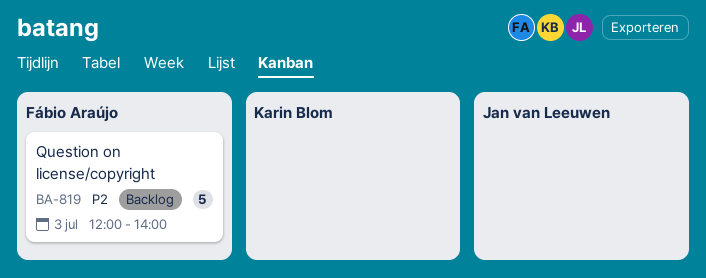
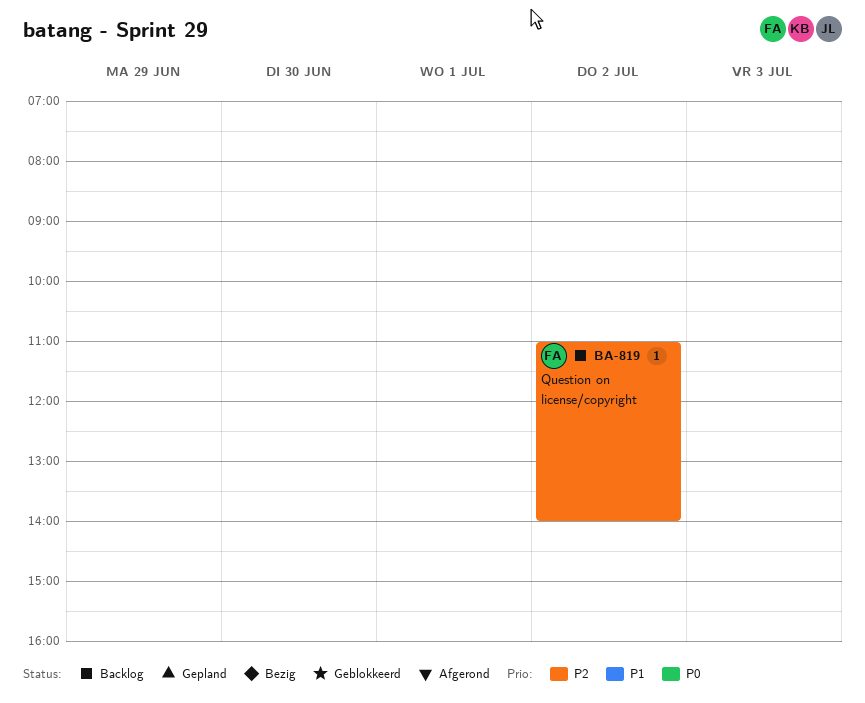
BA-819, estimate: 5 -> 1
BA-819, day: Jul 3 -> Jul 2
BA-819, begins: 12:00 -> 11:00

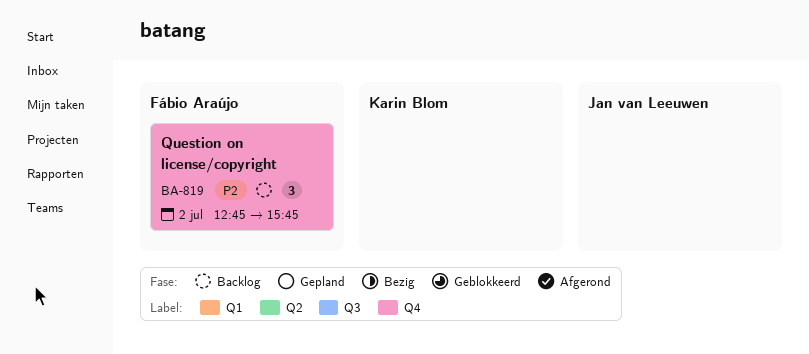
BA-819, estimate: 1 -> 3
BA-819, begins: 11:00 -> 12:45
BA-819, ends: 14:00 -> 15:45

